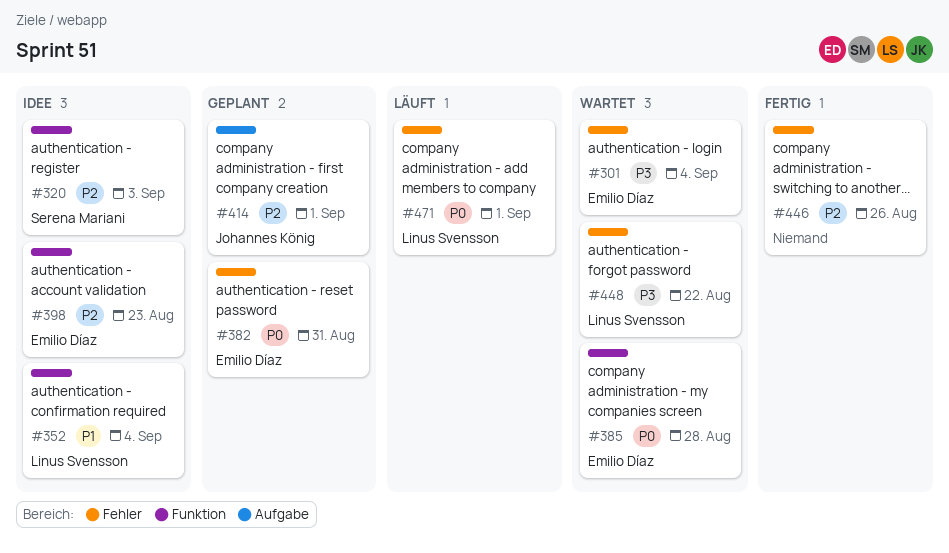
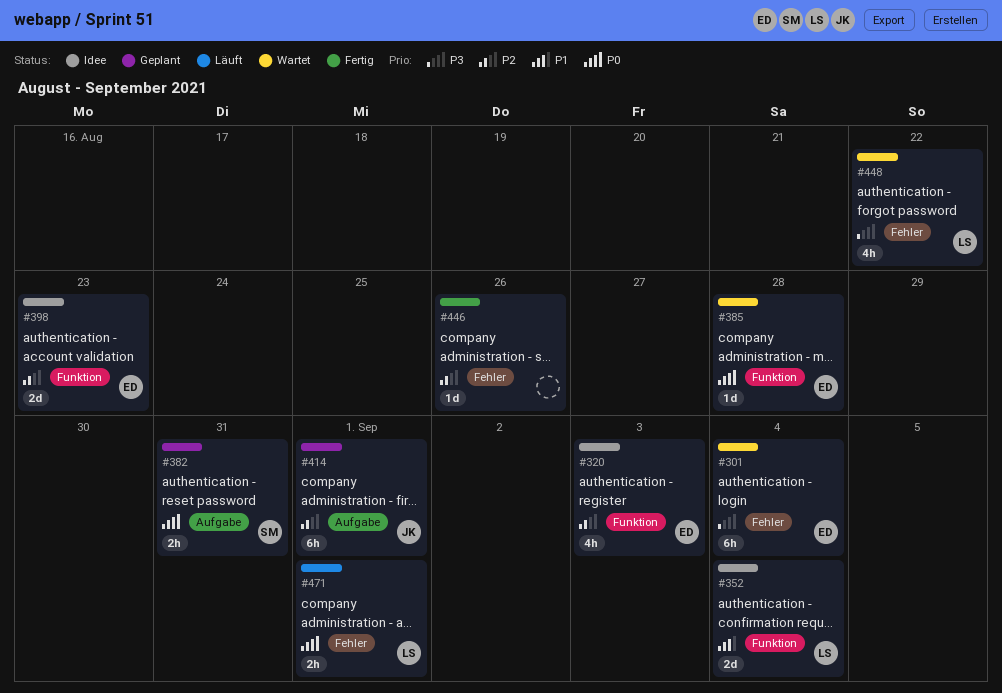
#320, owner: Serena Mariani -> Emilio Díaz
#382, owner: Emilio Díaz -> Serena Mariani
#382, label: Fehler -> Aufgabe

